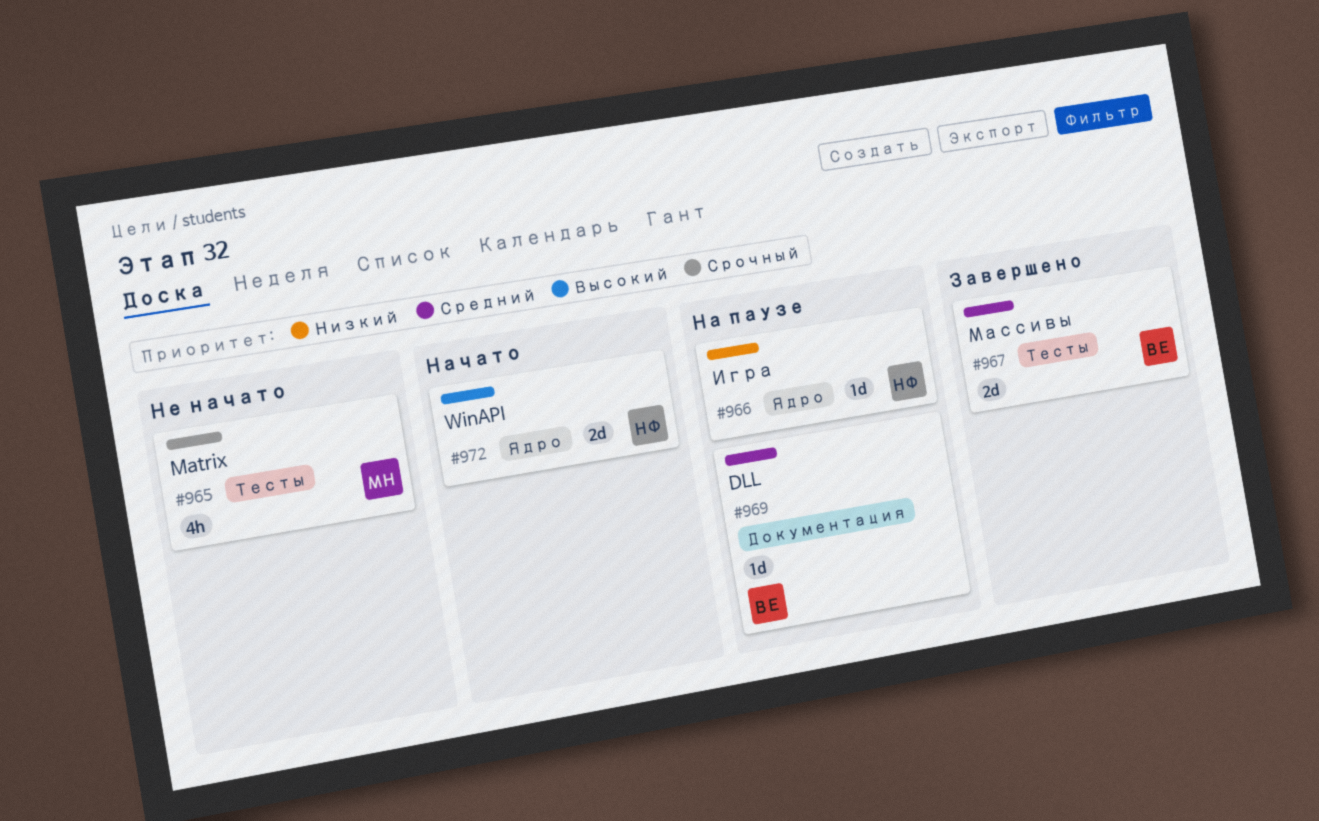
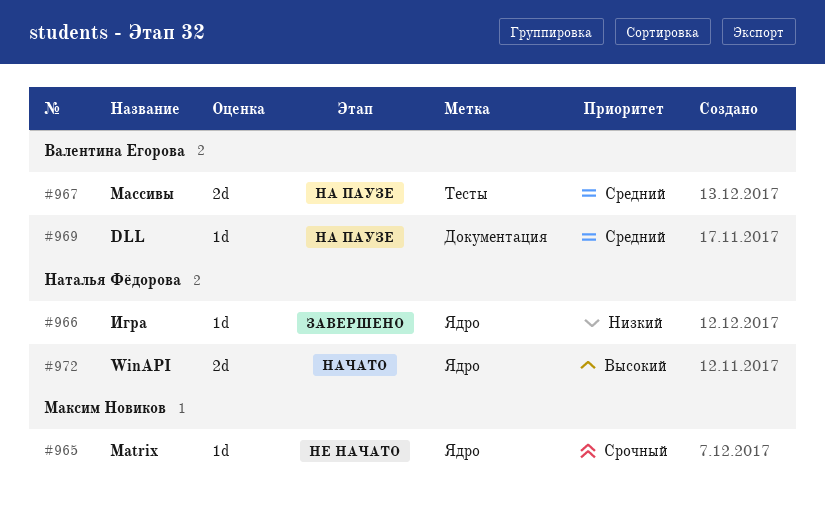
#965, label: Тесты -> Ядро
#965, estimate: 4h -> 1d
#966, status: На паузе -> Завершено
#967, status: Завершено -> На паузе

